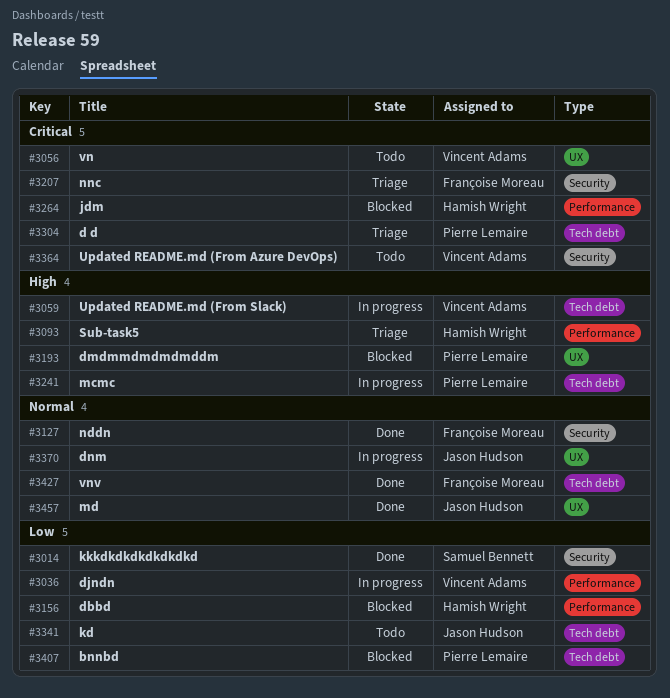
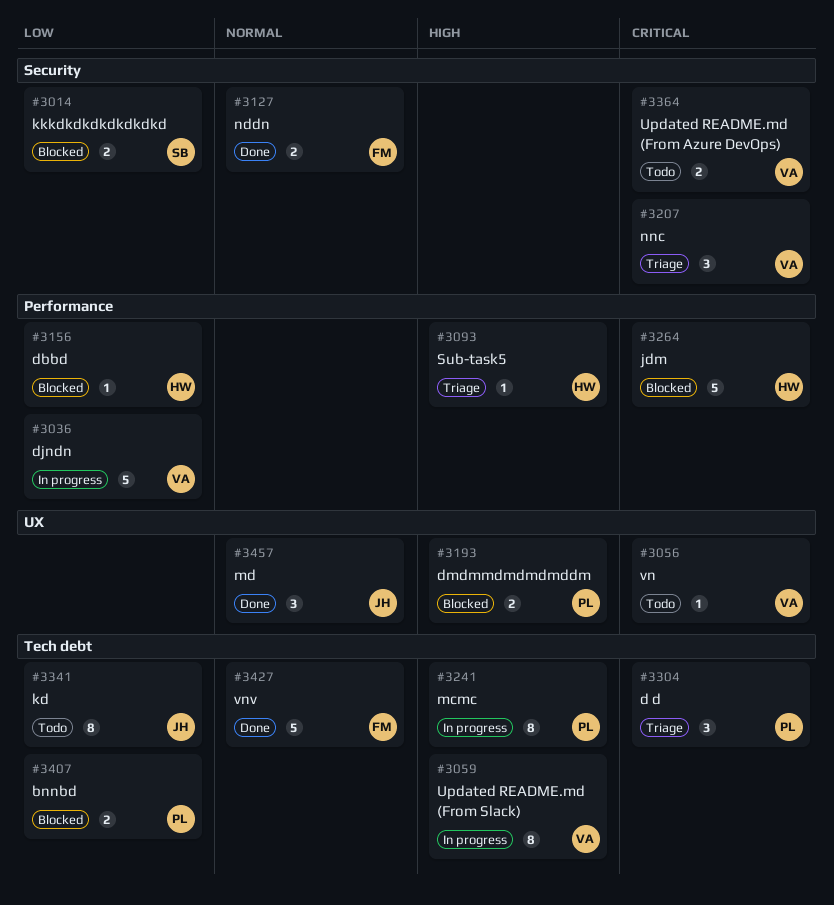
#3014, status: Done -> Blocked
#3207, owner: Françoise Moreau -> Vincent Adams
#3370: present -> none

